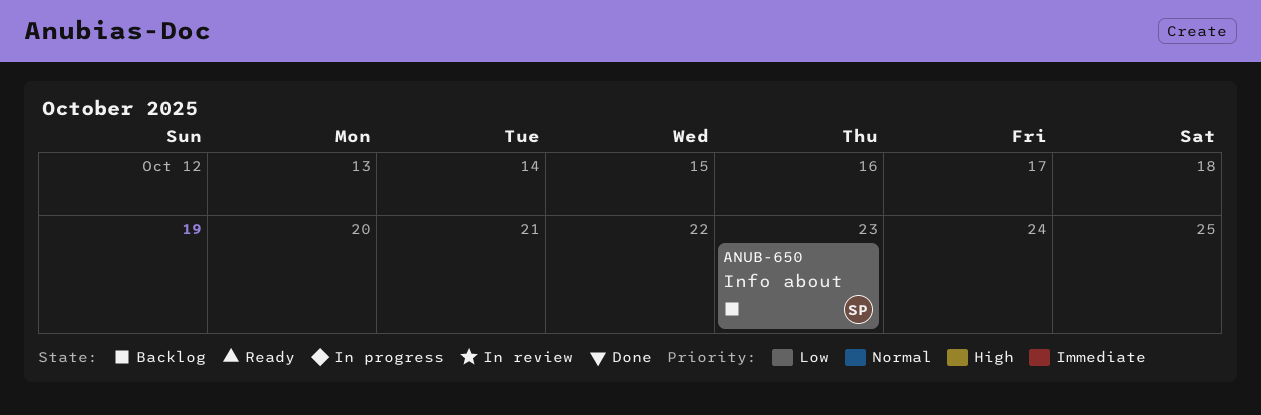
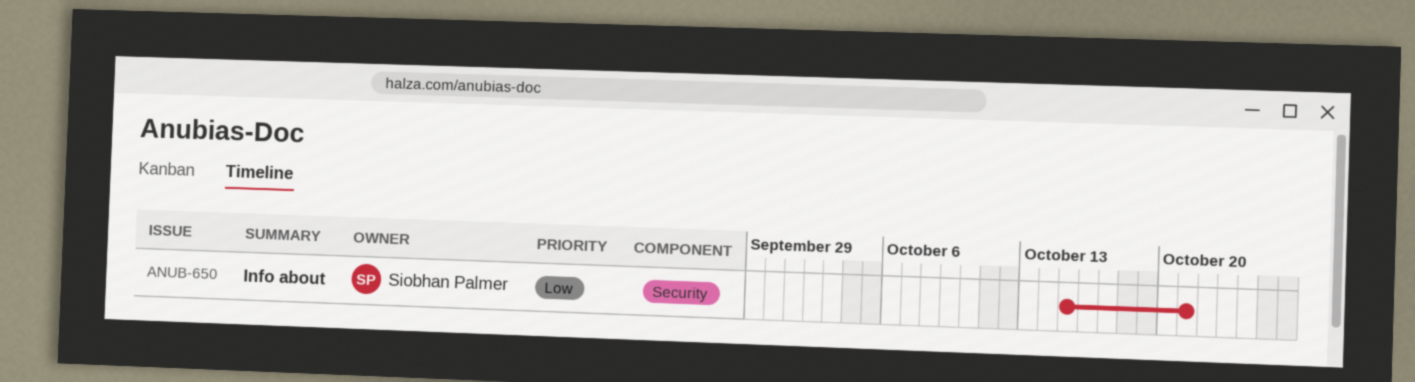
ANUB-650, due: Oct 23 -> Oct 21

